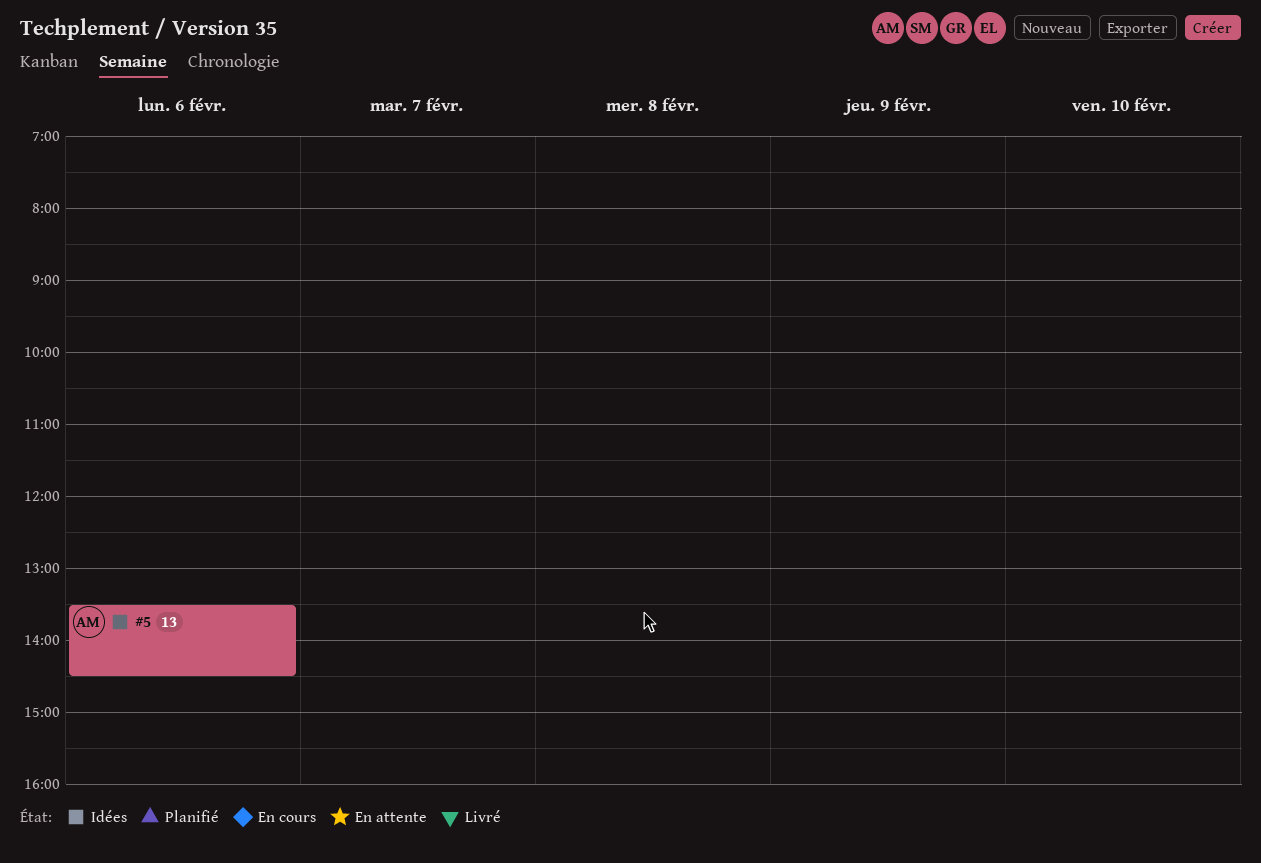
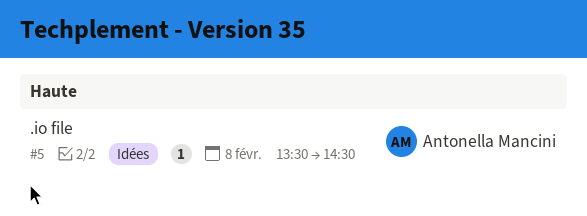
#5, estimate: 13 -> 1
#5, day: Feb 6 -> Feb 8

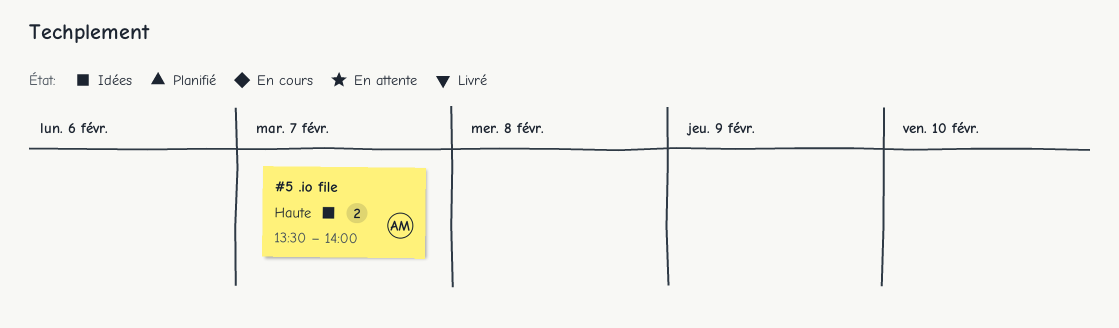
#5, estimate: 1 -> 2
#5, day: Feb 8 -> Feb 7
#5, ends: 14:30 -> 14:00

